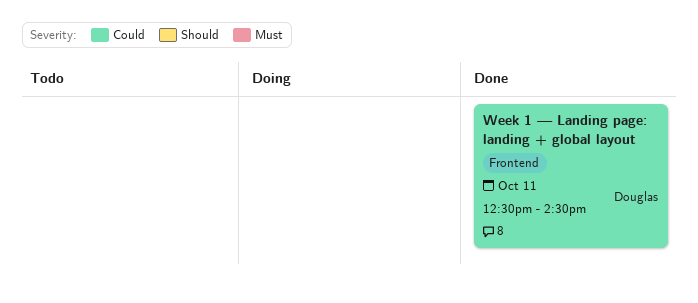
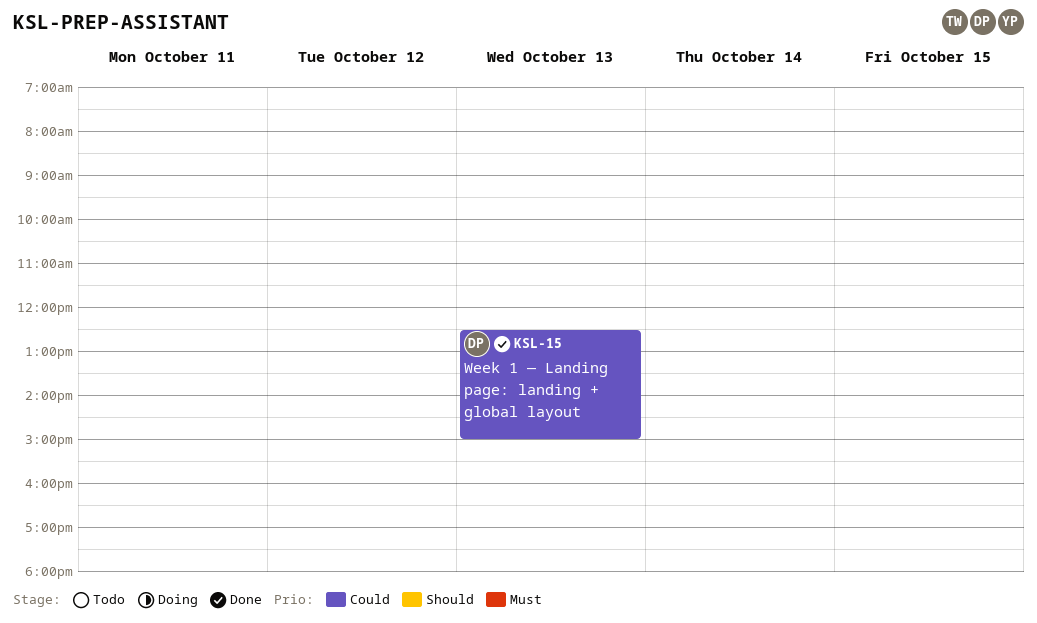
Week 1 — Landing page: landing + global layout, day: Oct 11 -> Oct 13
Week 1 — Landing page: landing + global layout, ends: 14:30 -> 15:00

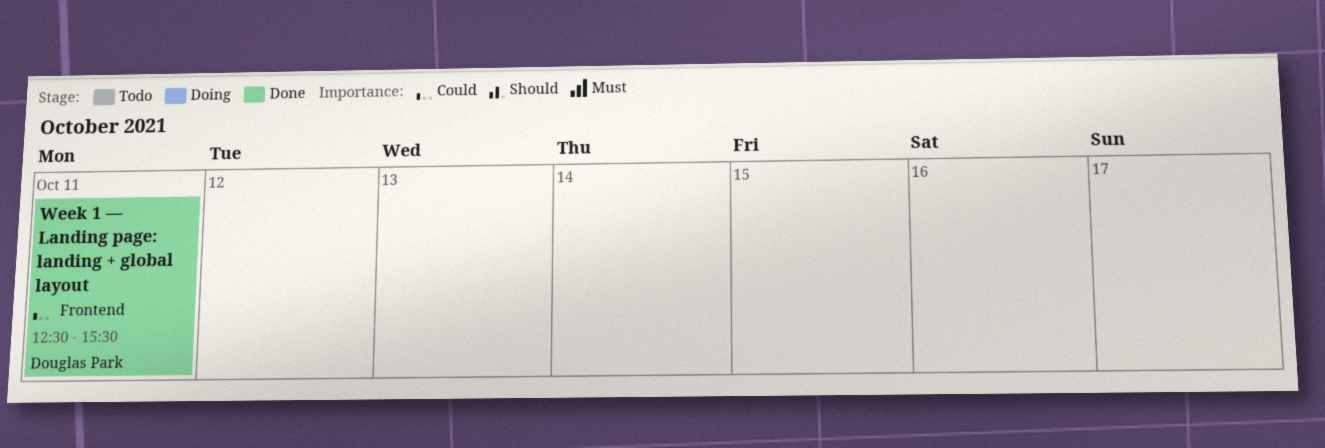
Week 1 — Landing page: landing + global layout, day: Oct 13 -> Oct 11
Week 1 — Landing page: landing + global layout, ends: 15:00 -> 15:30

